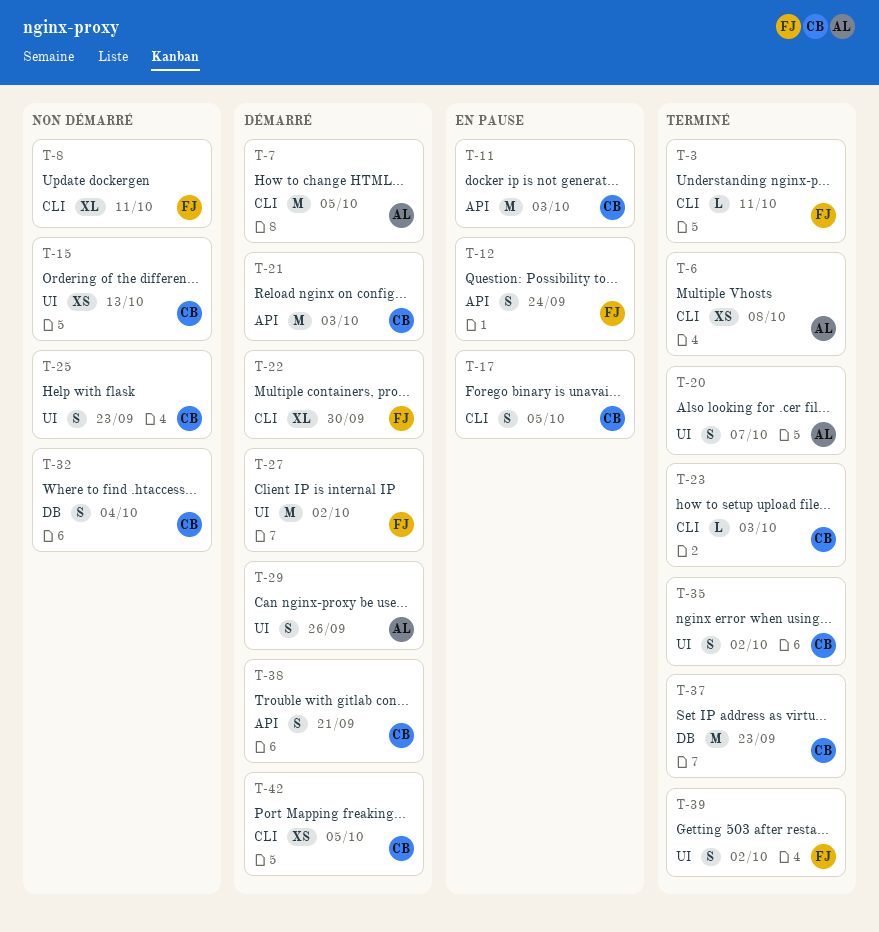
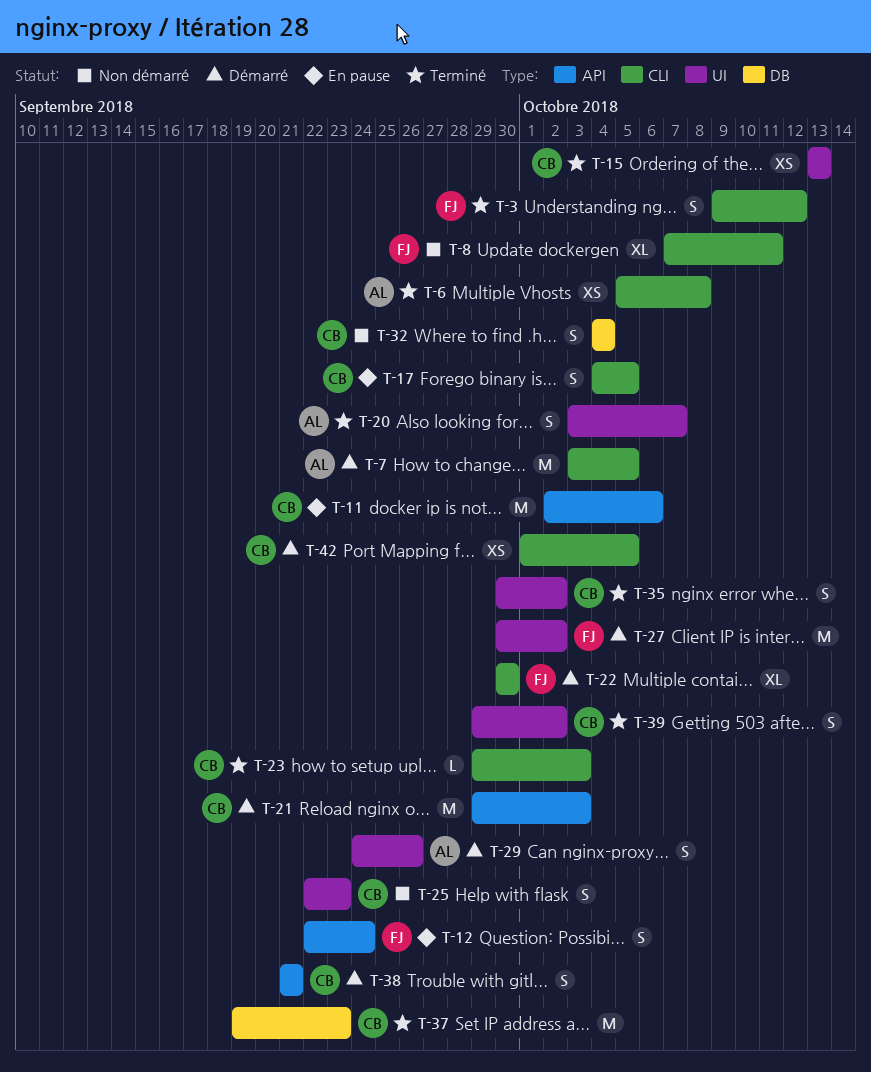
T-3, estimate: L -> S
T-3, due: Oct 11 -> Oct 12
T-11, due: Oct 3 -> Oct 6
T-15, status: Non démarré -> Terminé
T-39, owner: FJ -> CB

